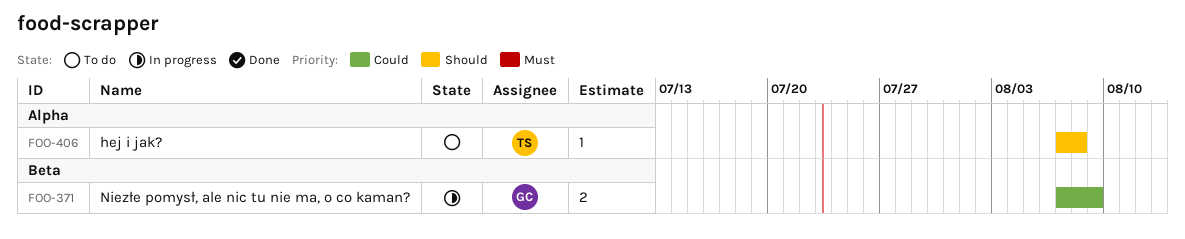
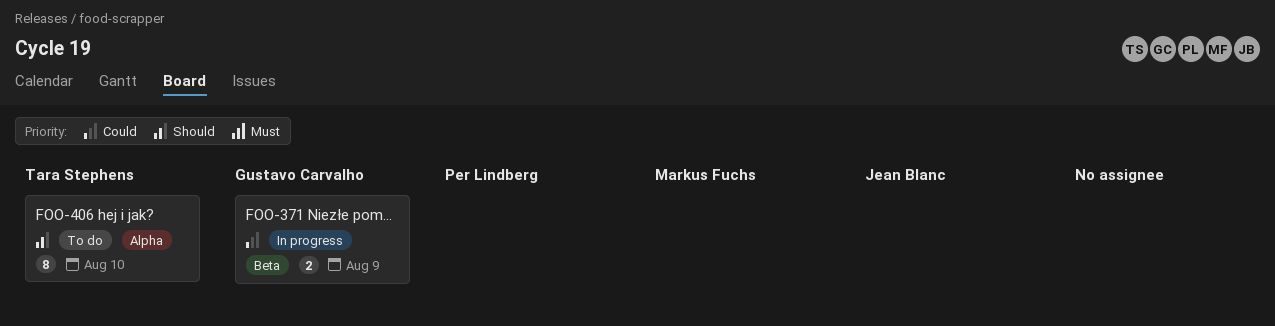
FOO-406, estimate: 1 -> 8
FOO-406, due: Aug 8 -> Aug 10

